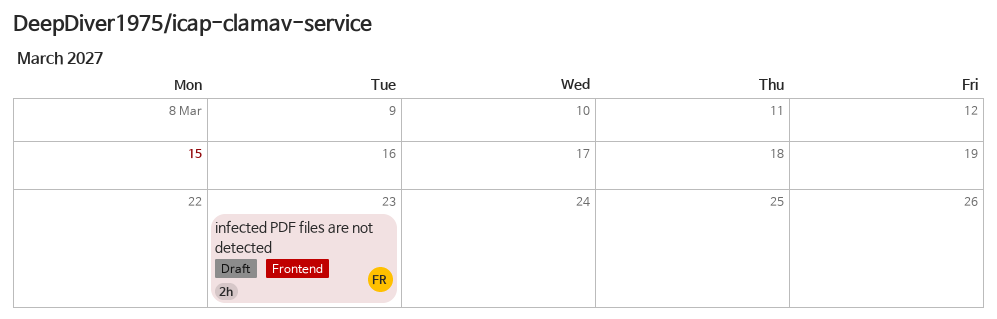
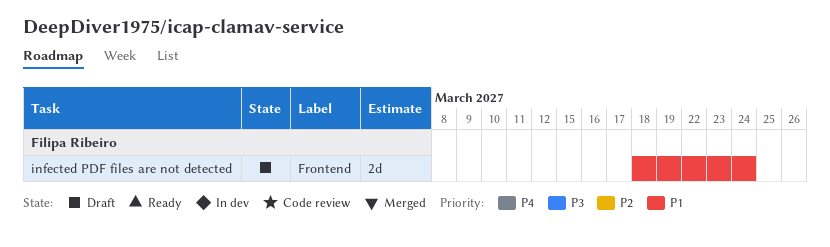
infected PDF files are not detected, estimate: 2h -> 2d
infected PDF files are not detected, due: Mar 23 -> Mar 24

